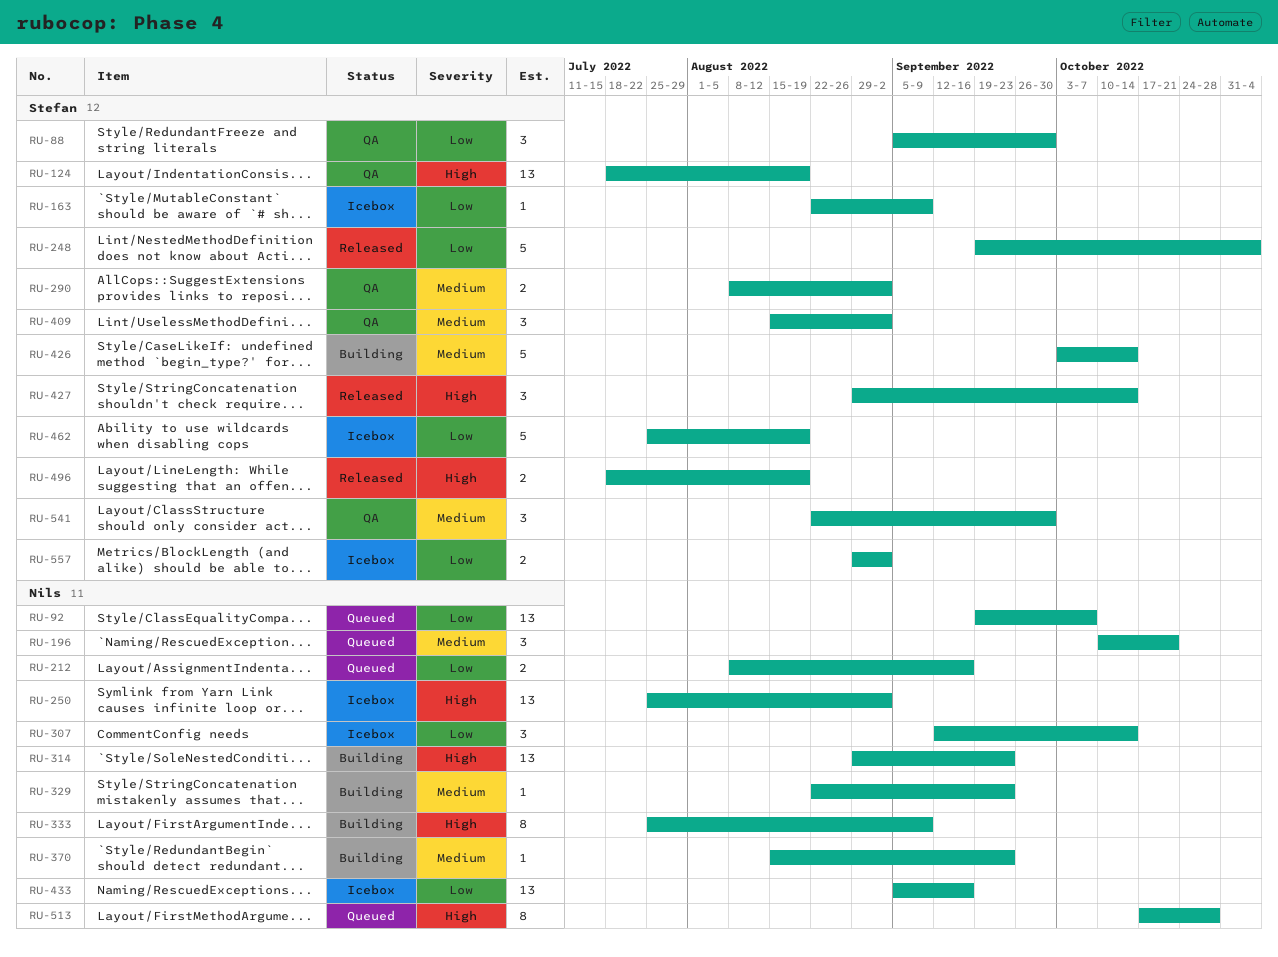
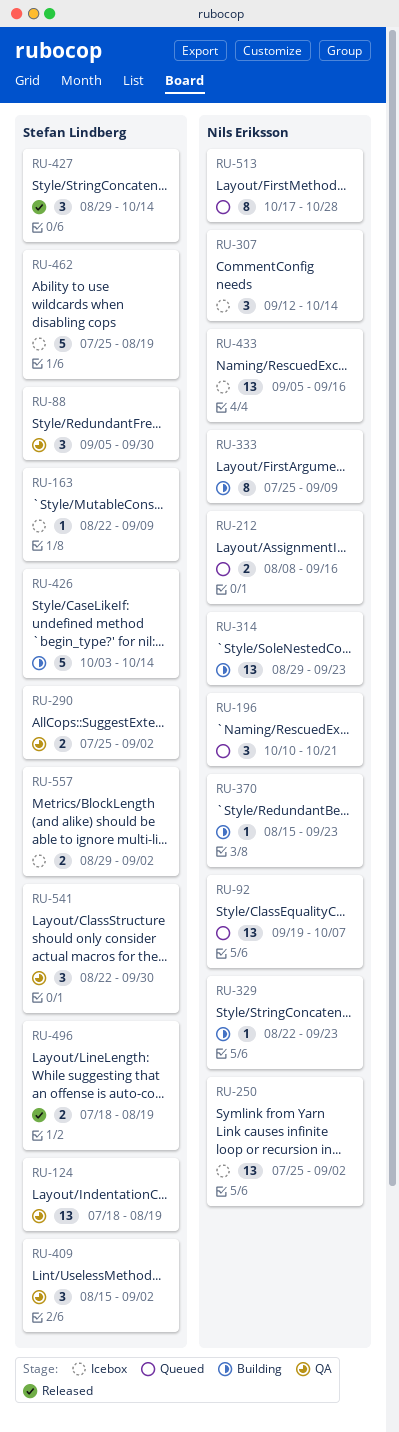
RU-248: present -> none
RU-290, start: Aug 8 -> Jul 25

